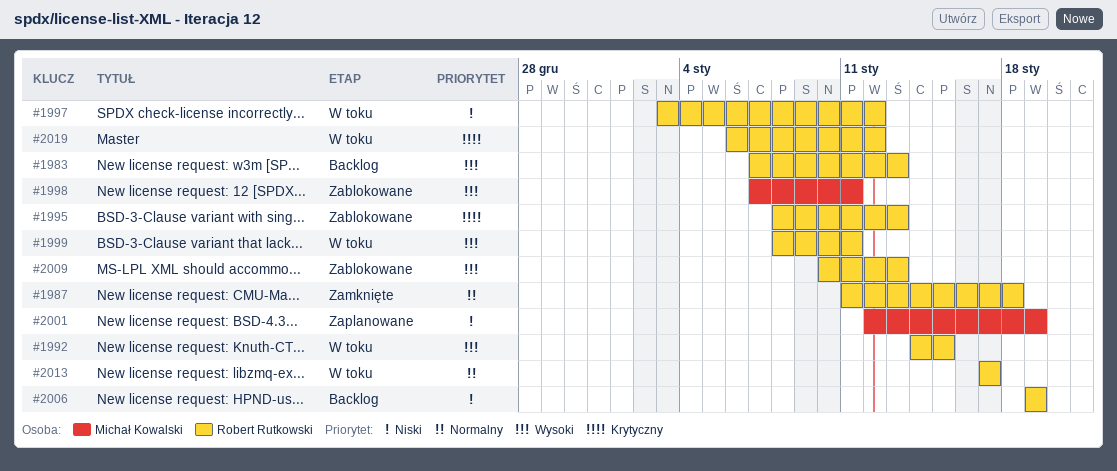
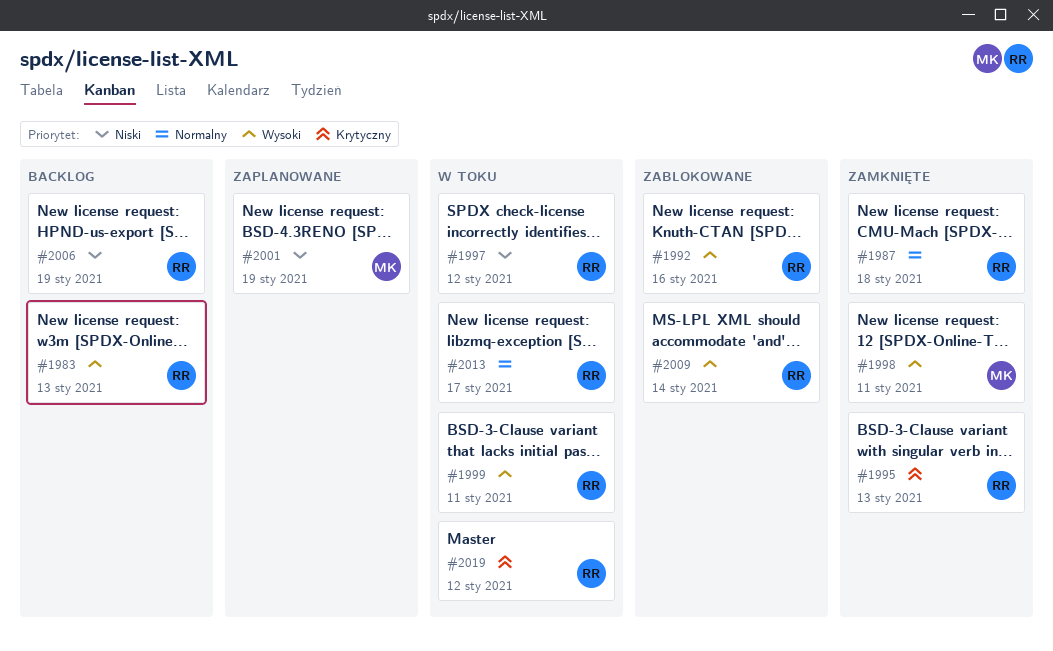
#1992, status: W toku -> Zablokowane
#1992, due: Jan 15 -> Jan 16
#1995, status: Zablokowane -> Zamknięte
#1998, status: Zablokowane -> Zamknięte
#2009, due: Jan 13 -> Jan 14

